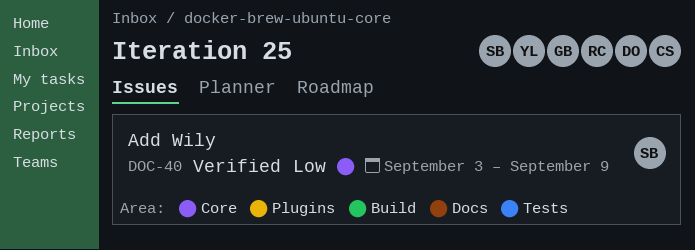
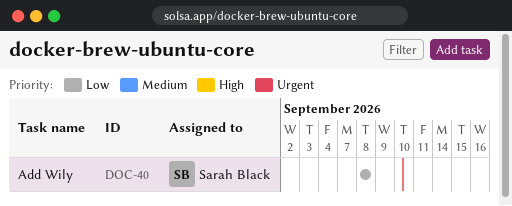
DOC-40, start: Sep 3 -> Sep 8
DOC-40, due: Sep 9 -> Sep 8

